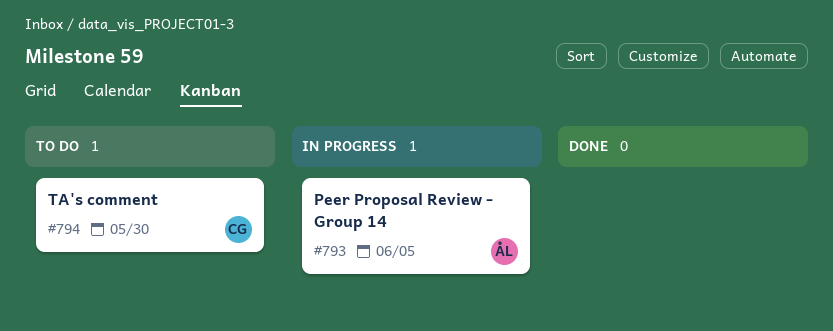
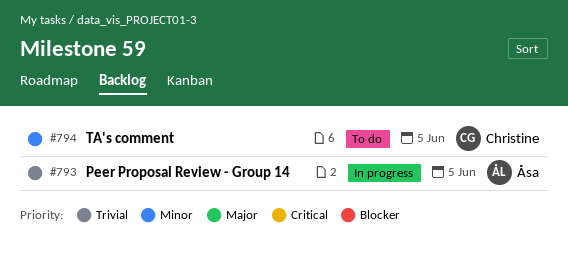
#794, due: May 30 -> Jun 5

